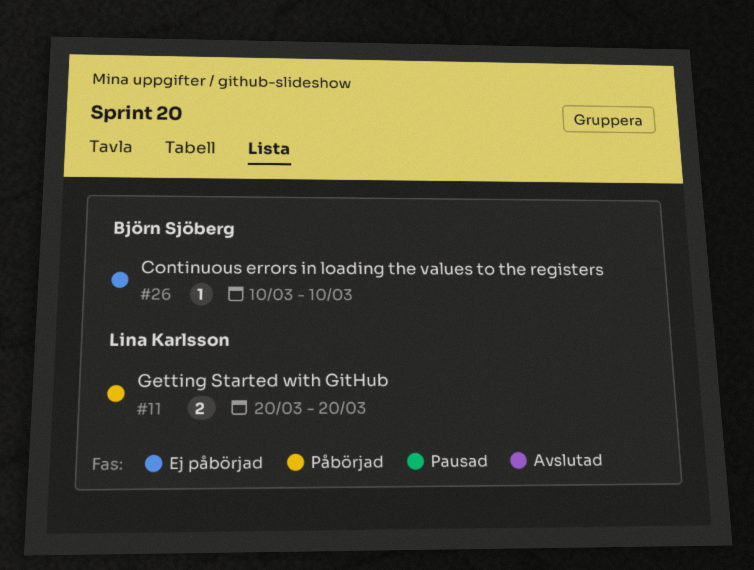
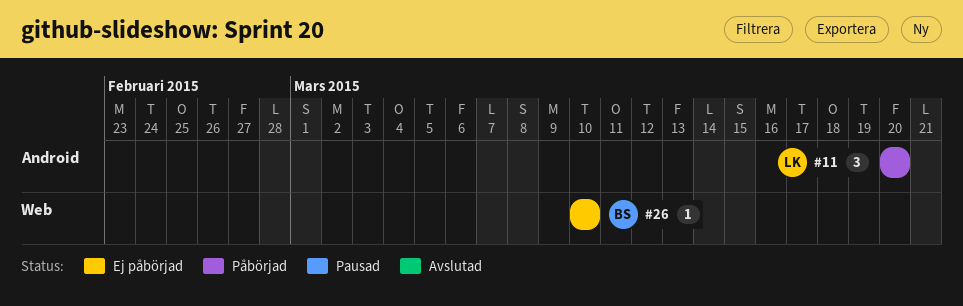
#11, estimate: 2 -> 3

